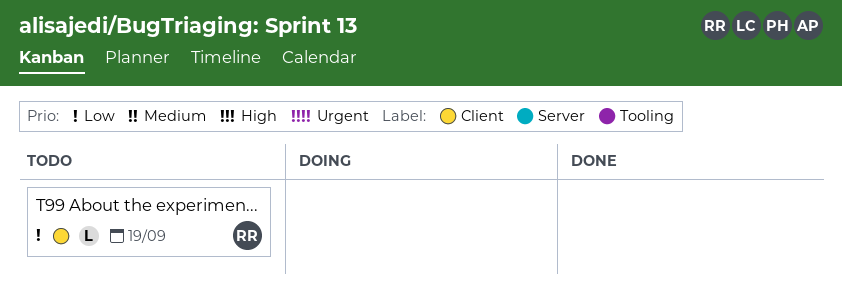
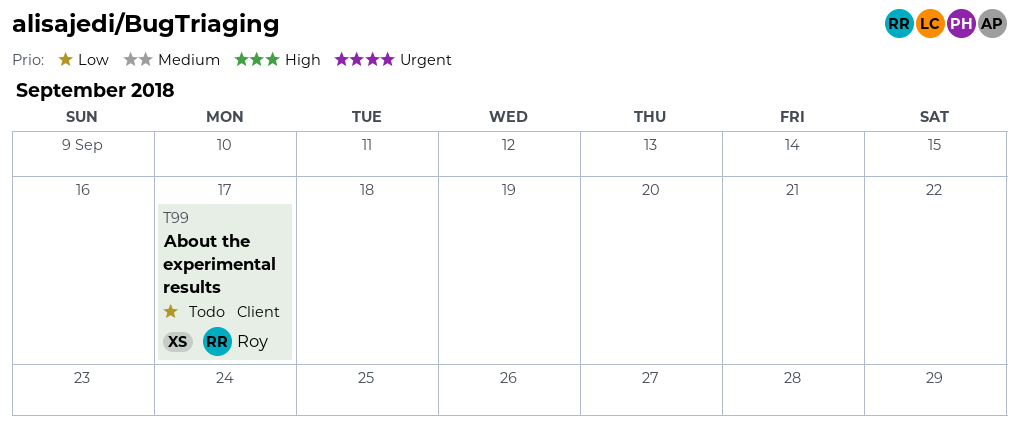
T99, estimate: L -> XS
T99, due: Sep 19 -> Sep 17

